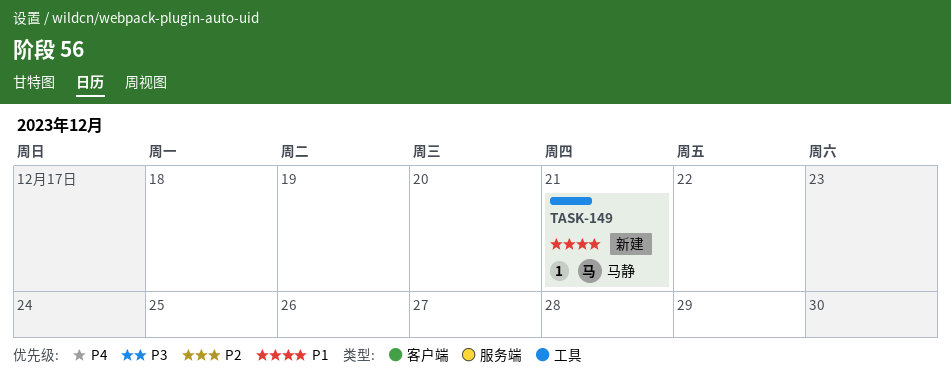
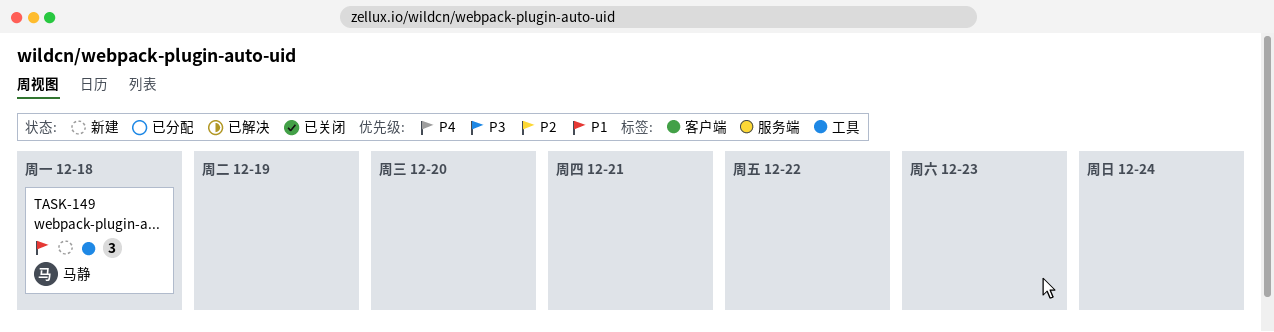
TASK-149, estimate: 1 -> 3
TASK-149, due: Dec 21 -> Dec 18

